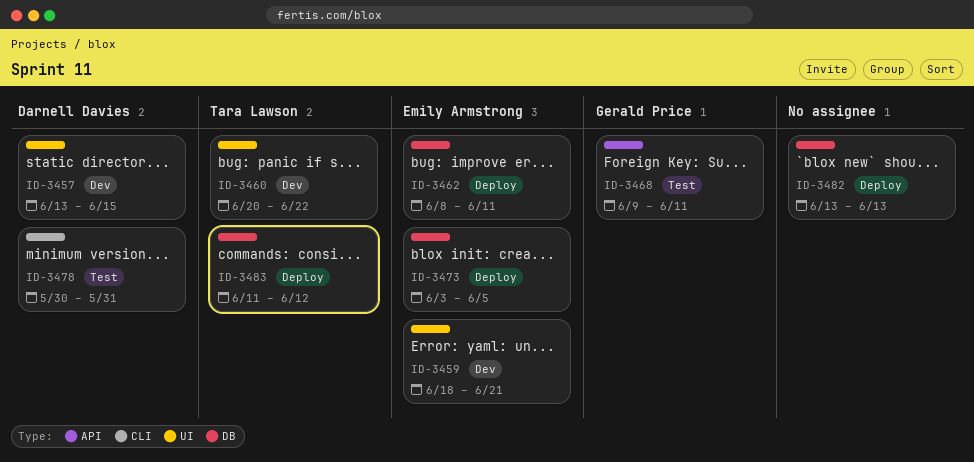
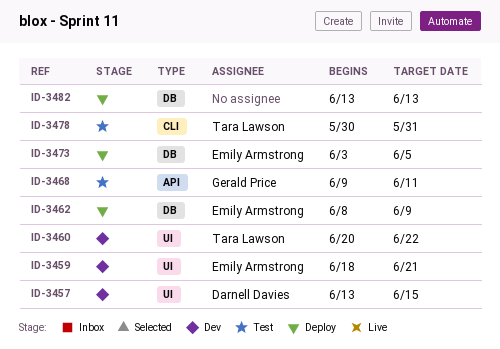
ID-3462, due: Jun 11 -> Jun 9
ID-3478, owner: Darnell Davies -> Tara Lawson
ID-3483: present -> none

